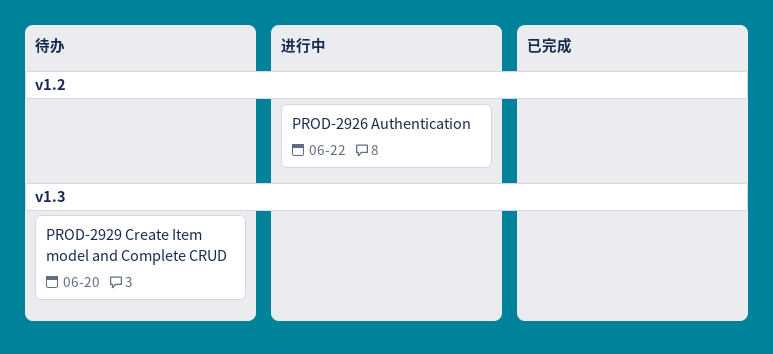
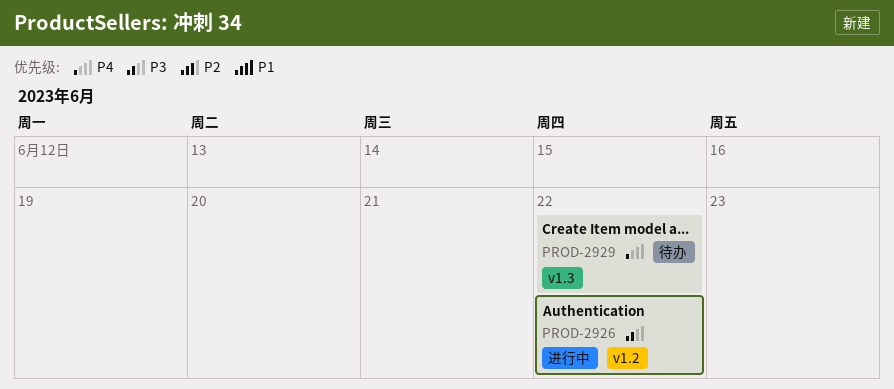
PROD-2929, due: Jun 20 -> Jun 22

